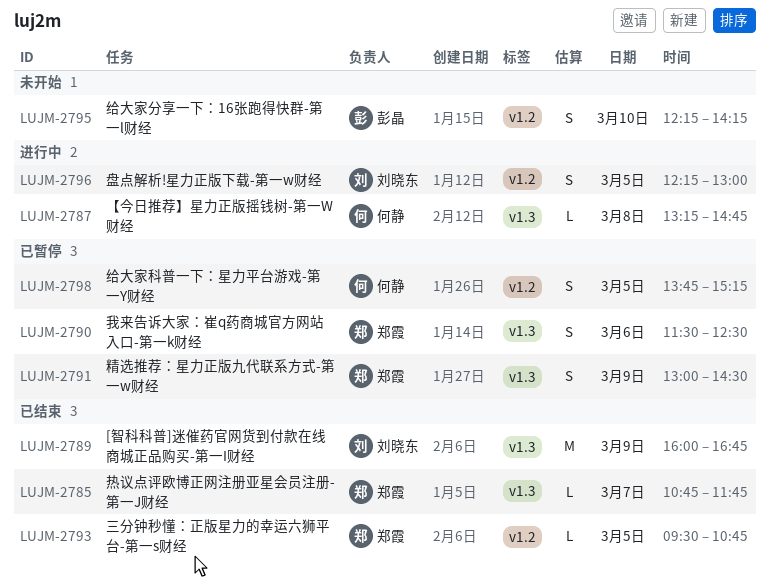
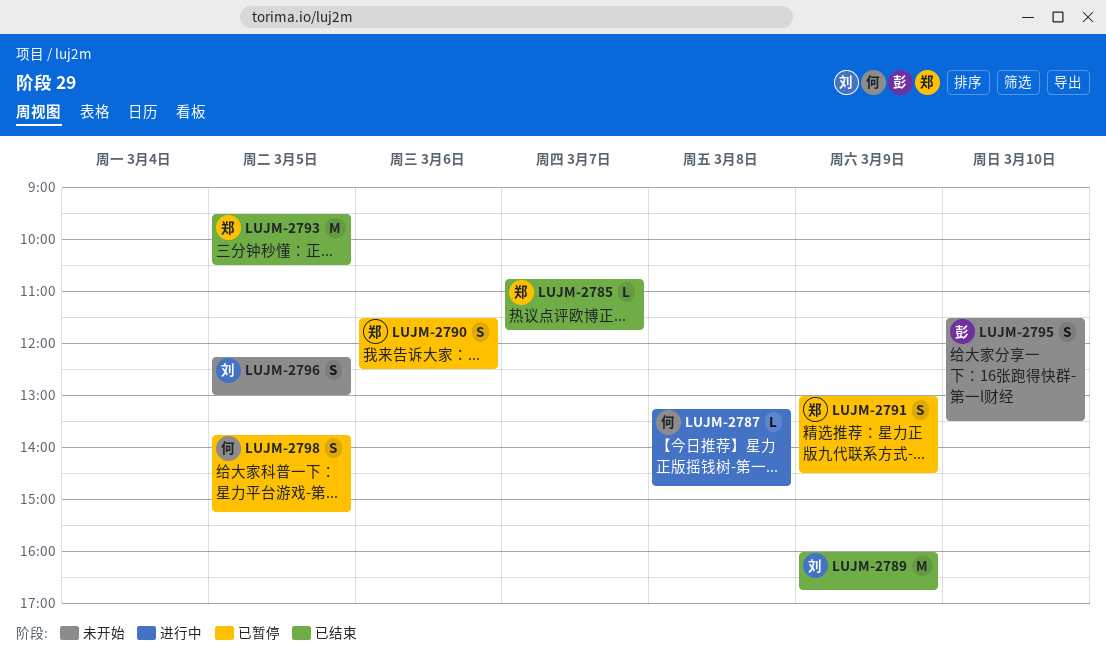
LUJM-2793, estimate: L -> M
LUJM-2793, ends: 10:45 -> 10:30
LUJM-2795, begins: 12:15 -> 11:30
LUJM-2795, ends: 14:15 -> 13:30
LUJM-2796, status: 进行中 -> 未开始

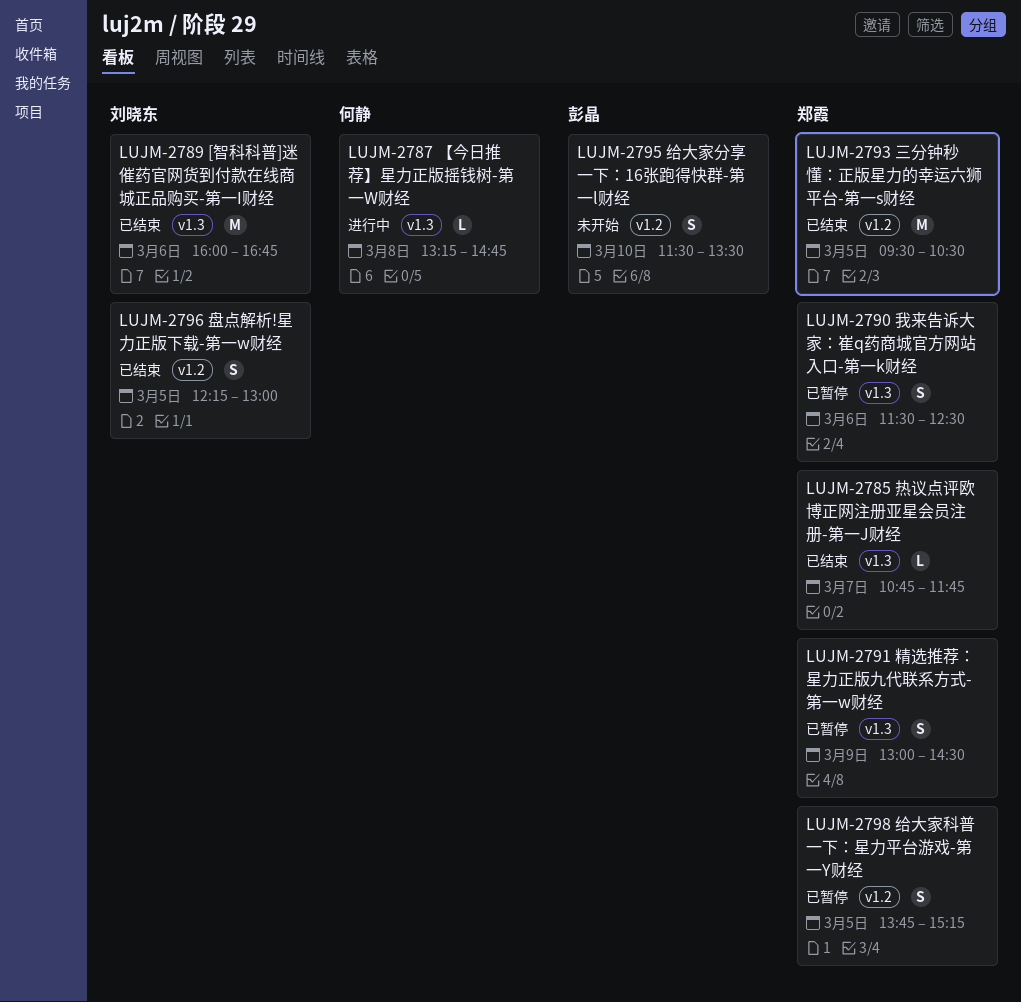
LUJM-2789, day: Mar 9 -> Mar 6
LUJM-2796, status: 未开始 -> 已结束
LUJM-2798, owner: 何静 -> 郑霞

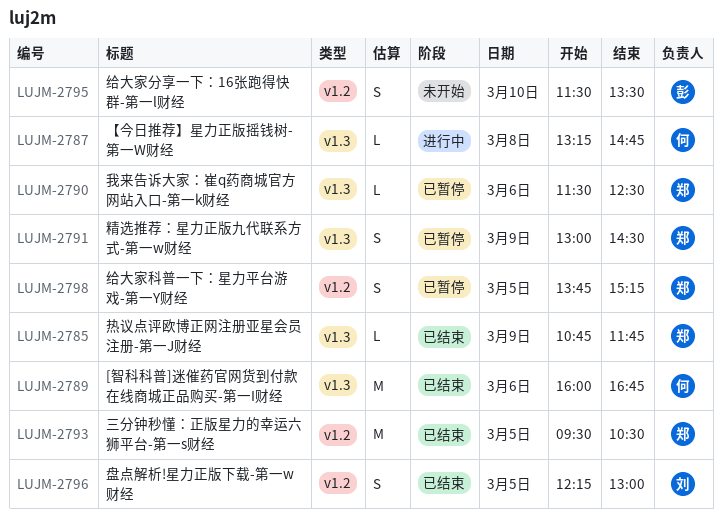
LUJM-2785, day: Mar 7 -> Mar 9
LUJM-2789, owner: 刘晓东 -> 何静
LUJM-2790, estimate: S -> L

